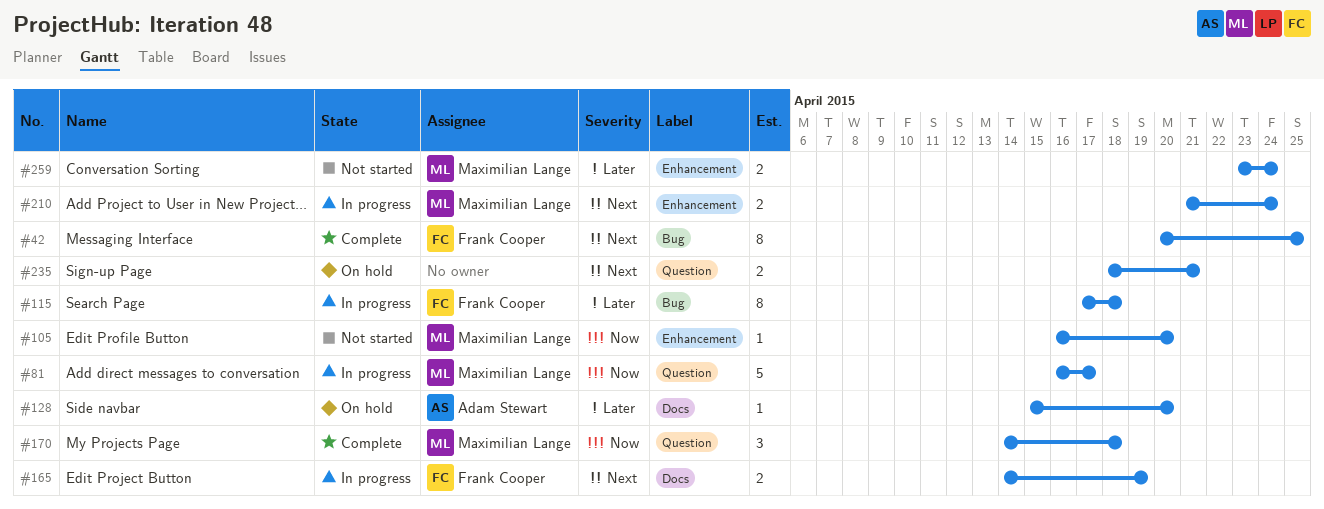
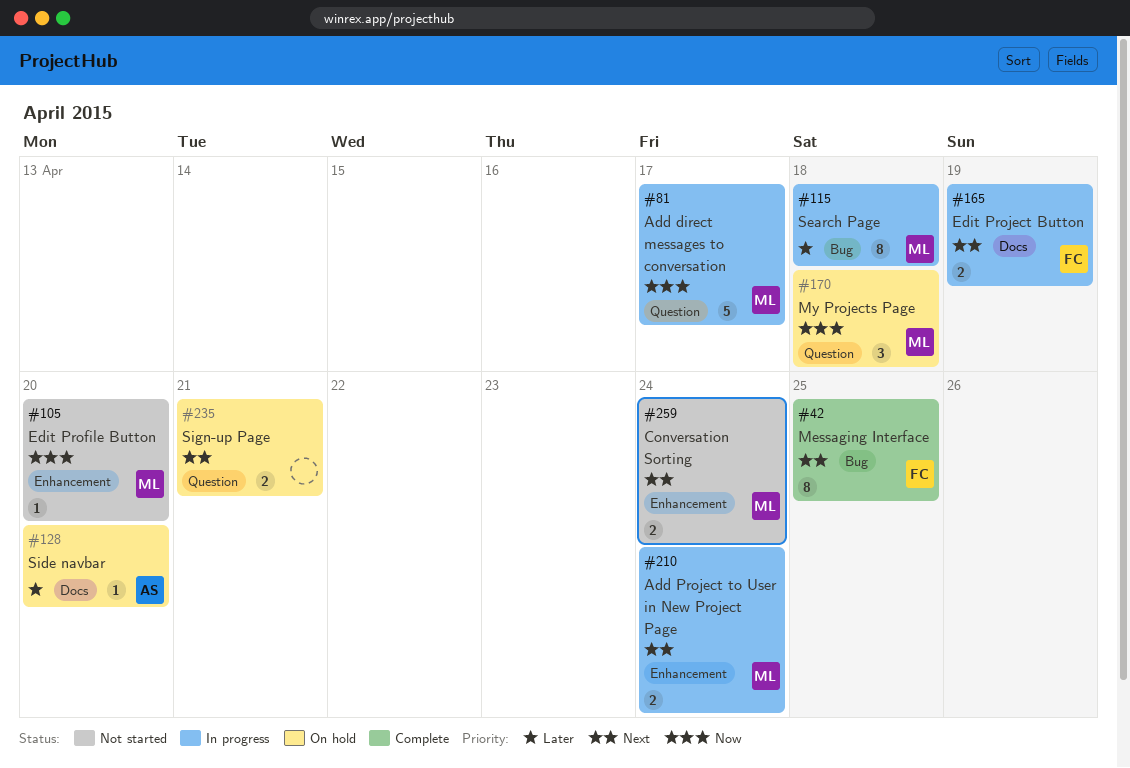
#115, owner: Frank Cooper -> Maximilian Lange
#170, status: Complete -> On hold
#259, priority: Later -> Next

